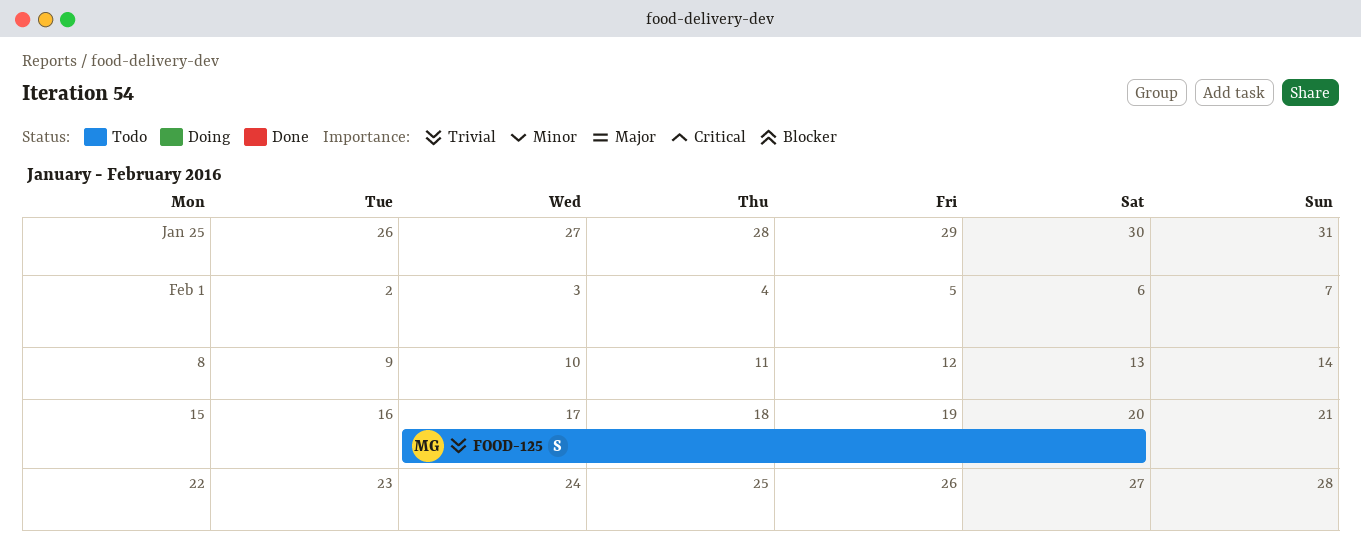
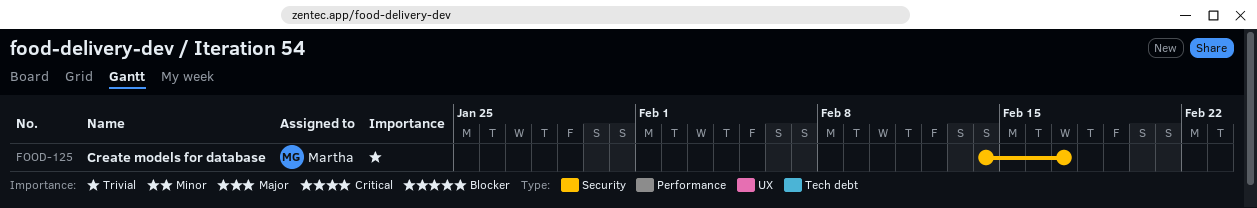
FOOD-125, start: Feb 17 -> Feb 14
FOOD-125, due: Feb 20 -> Feb 17

